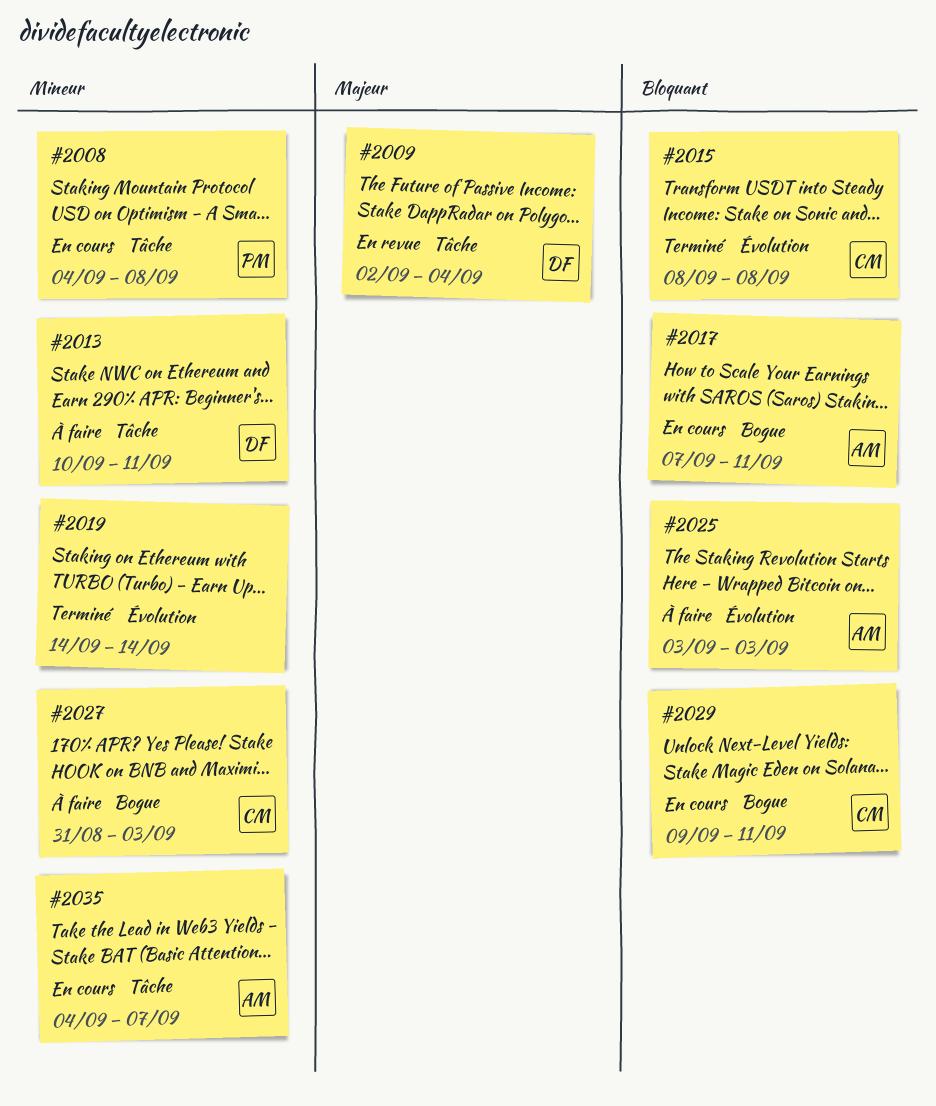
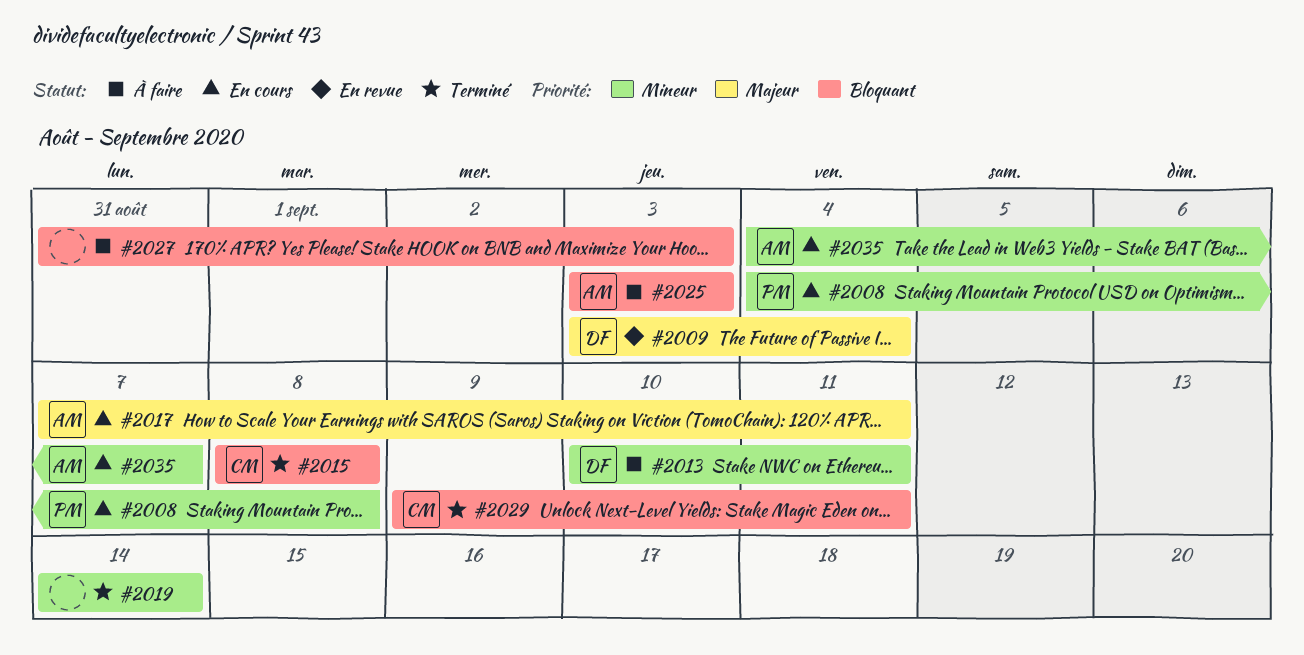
#2009, start: Sep 2 -> Sep 3
#2017, priority: Bloquant -> Majeur
#2027, owner: CM -> none
#2027, priority: Mineur -> Bloquant
#2029, status: En cours -> Terminé

